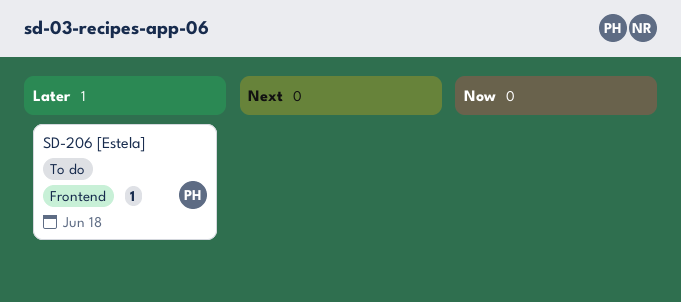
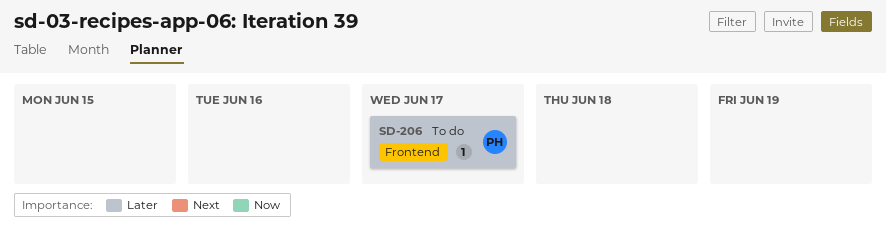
SD-206, due: Jun 18 -> Jun 17

